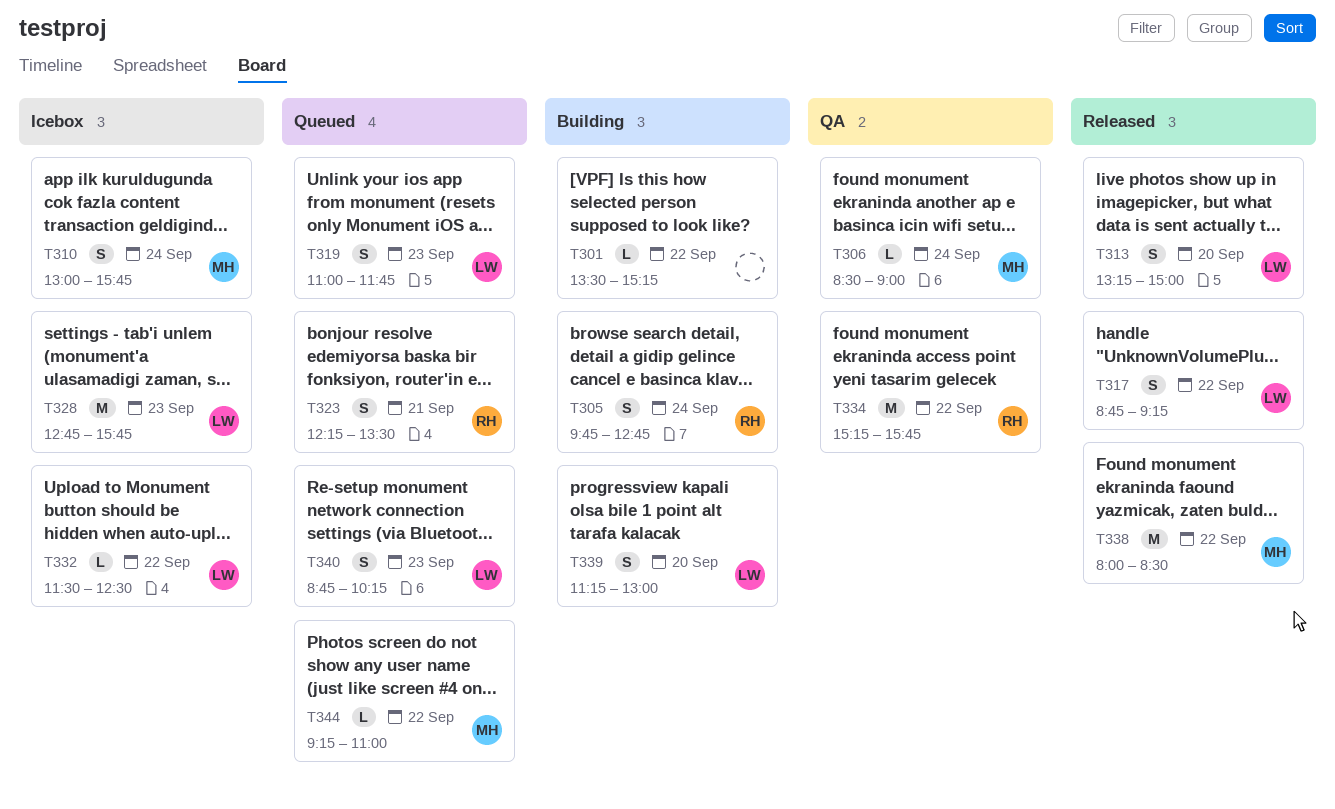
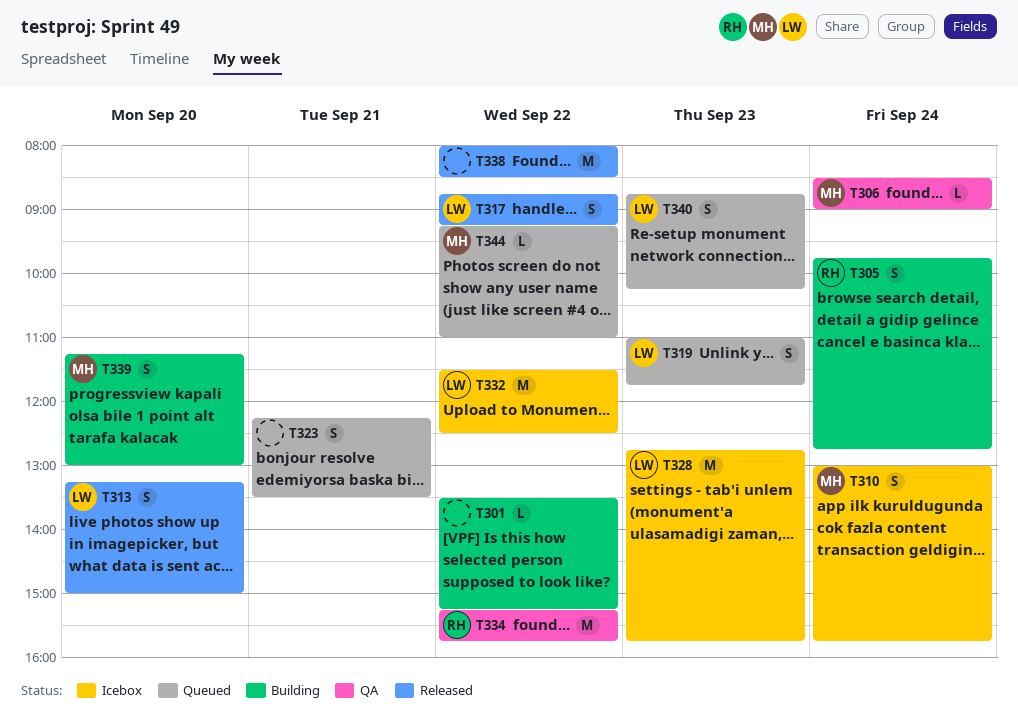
T323, owner: RH -> none
T332, estimate: L -> M
T338, owner: MH -> none
T339, owner: LW -> MH

